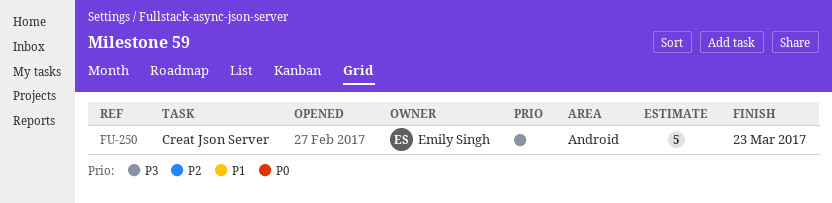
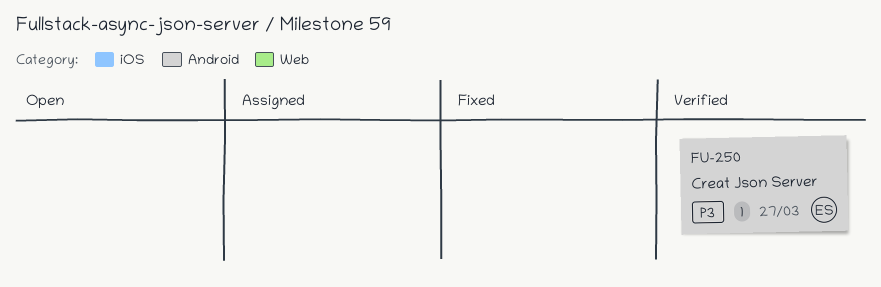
FU-250, estimate: 5 -> 1
FU-250, due: Mar 23 -> Mar 27

